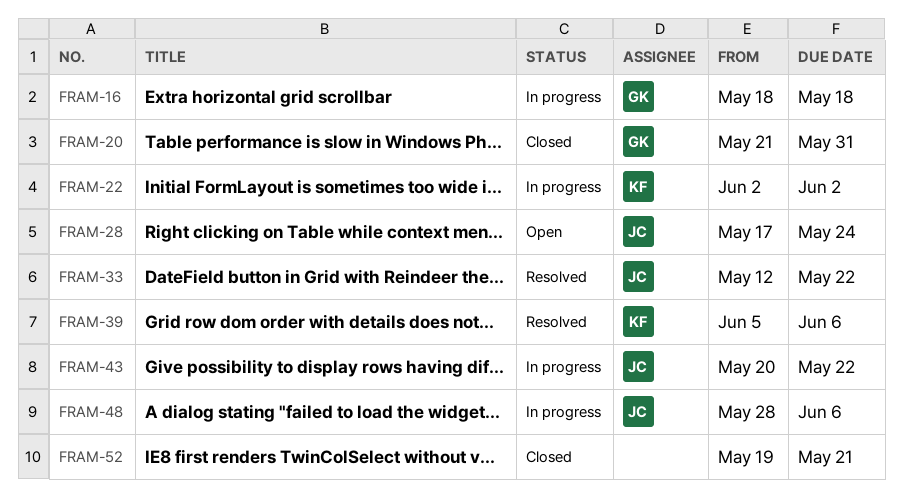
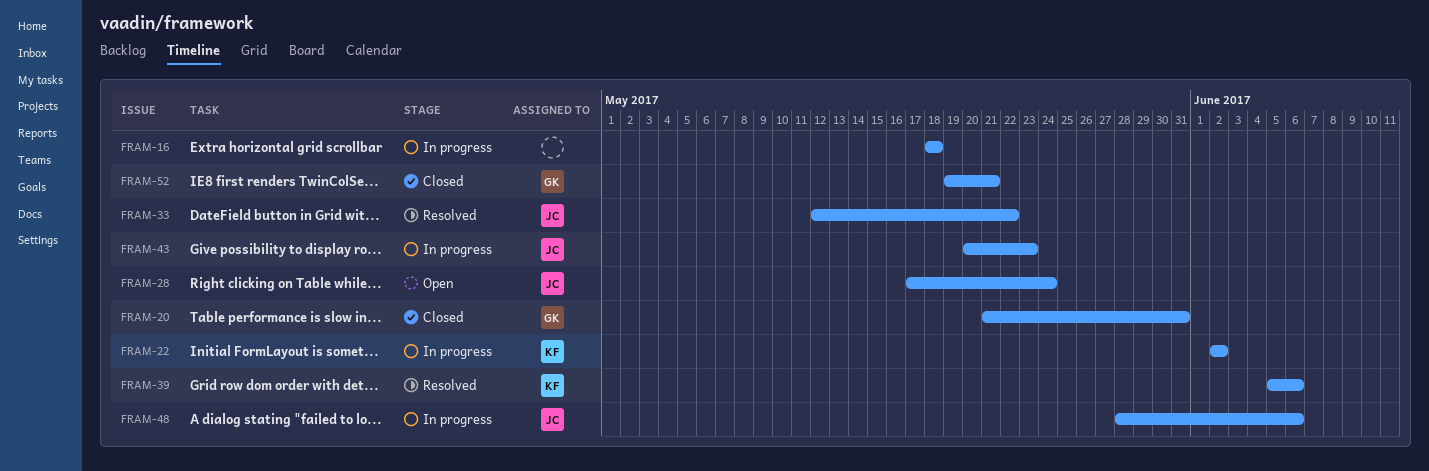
FRAM-16, owner: GK -> none
FRAM-43, due: May 22 -> May 23
FRAM-52, owner: none -> GK

